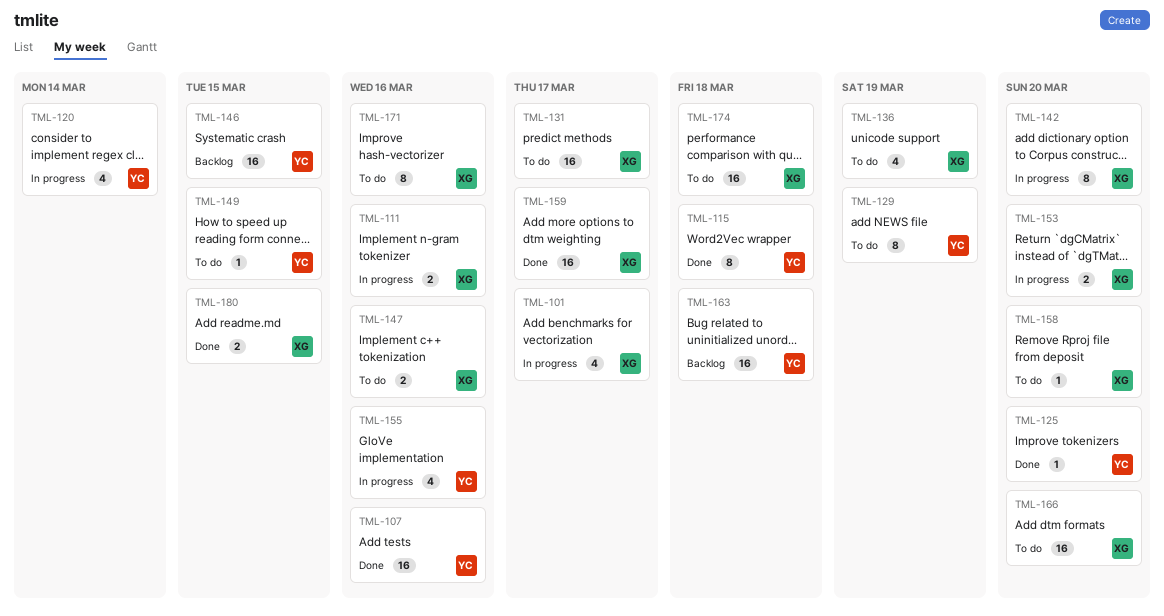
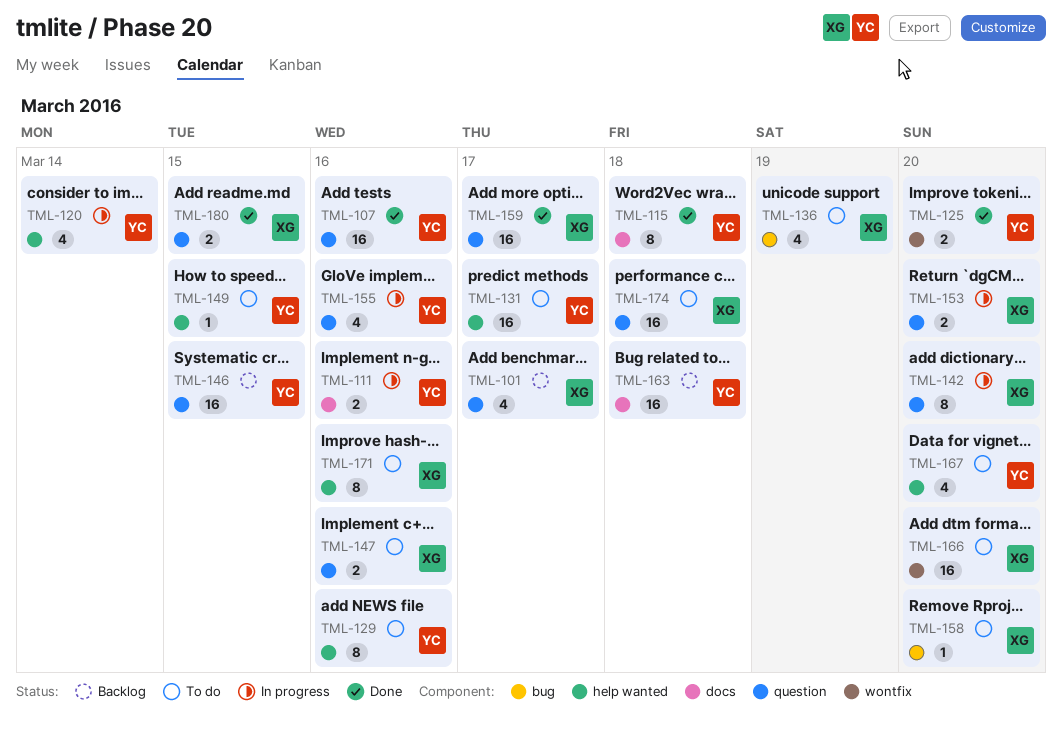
TML-101, status: In progress -> Backlog
TML-111, owner: XG -> YC
TML-125, estimate: 1 -> 2
TML-129, due: Mar 19 -> Mar 16
TML-131, owner: XG -> YC
TML-167: none -> present

